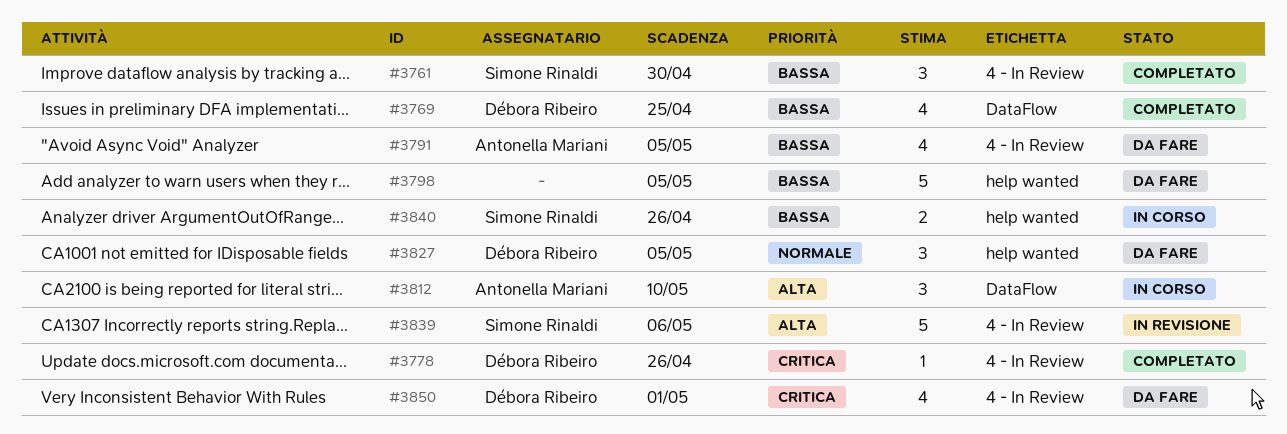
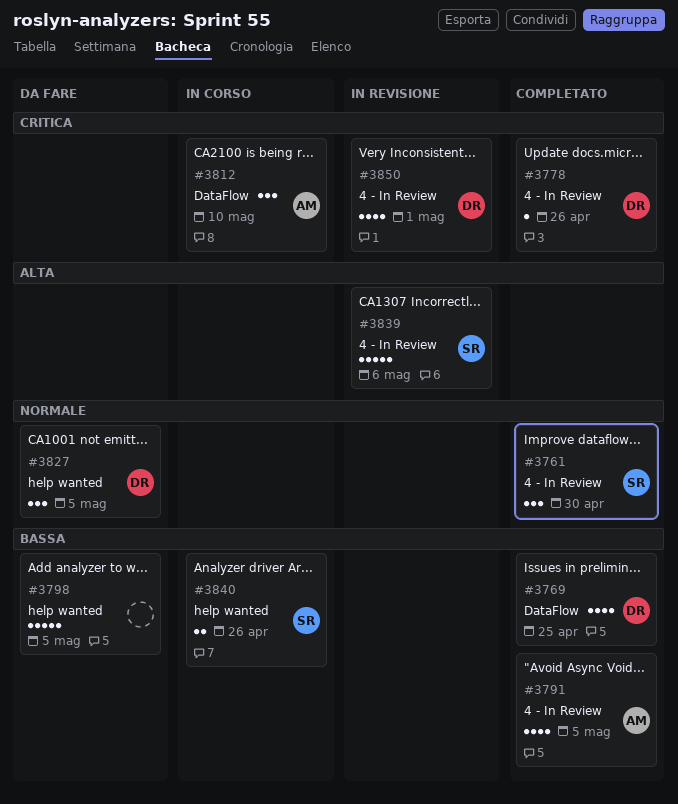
#3761, priority: Bassa -> Normale
#3791, status: Da fare -> Completato
#3812, priority: Alta -> Critica
#3850, status: Da fare -> In revisione

